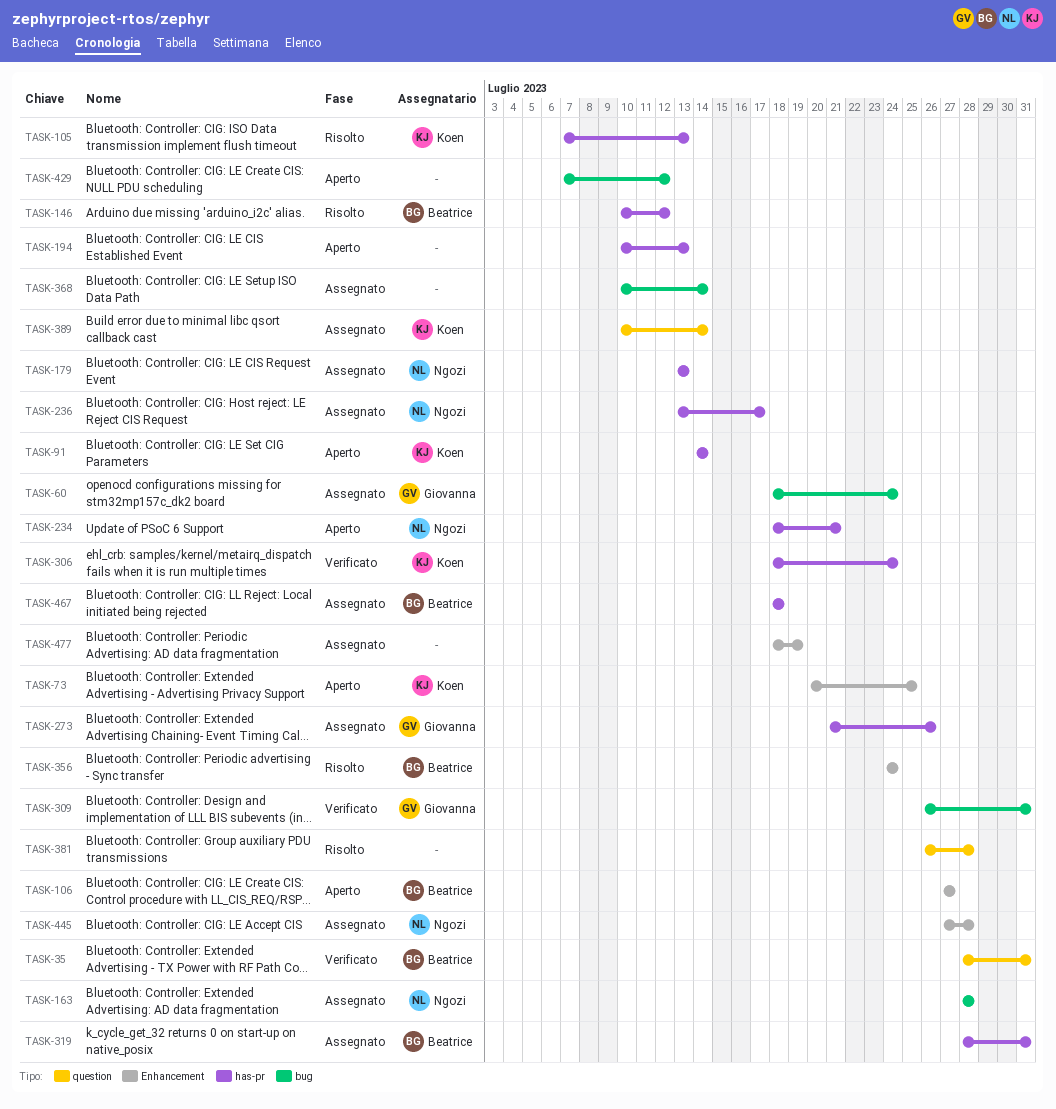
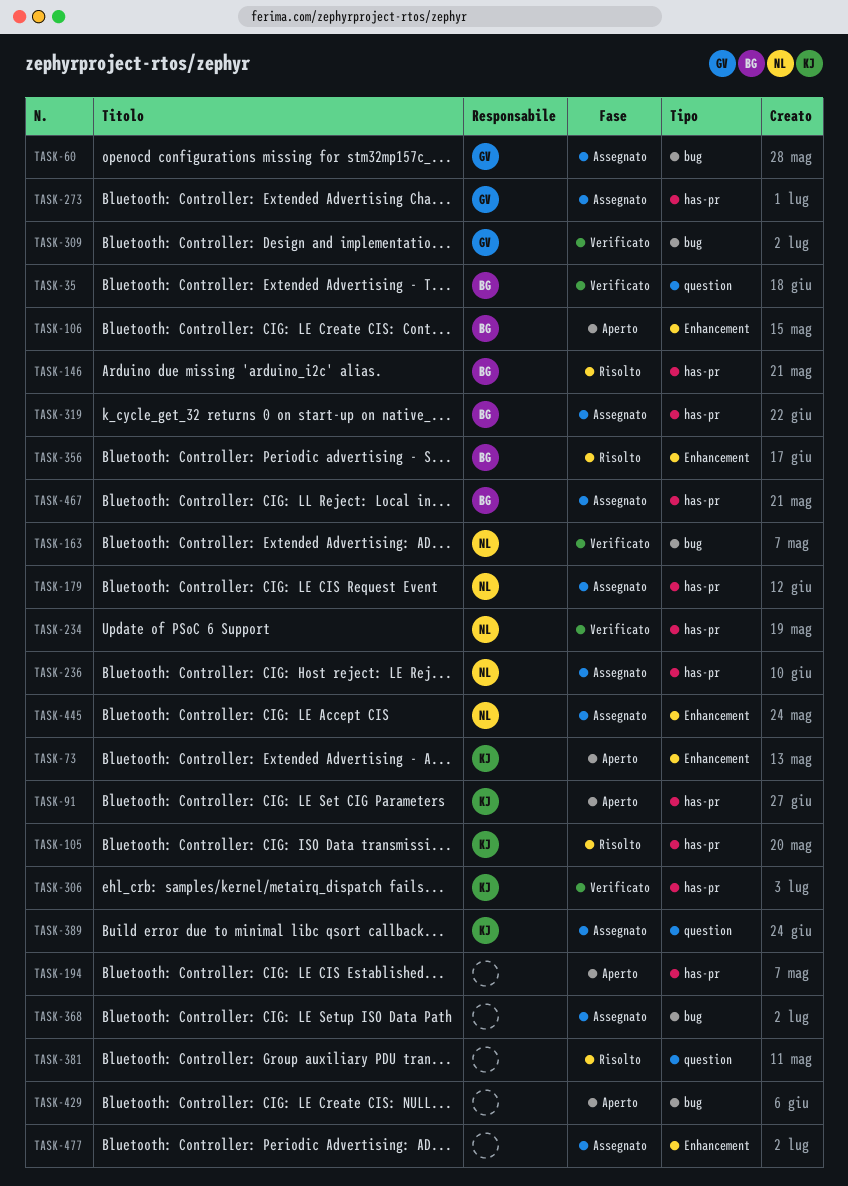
TASK-163, status: Assegnato -> Verificato
TASK-234, status: Aperto -> Verificato

